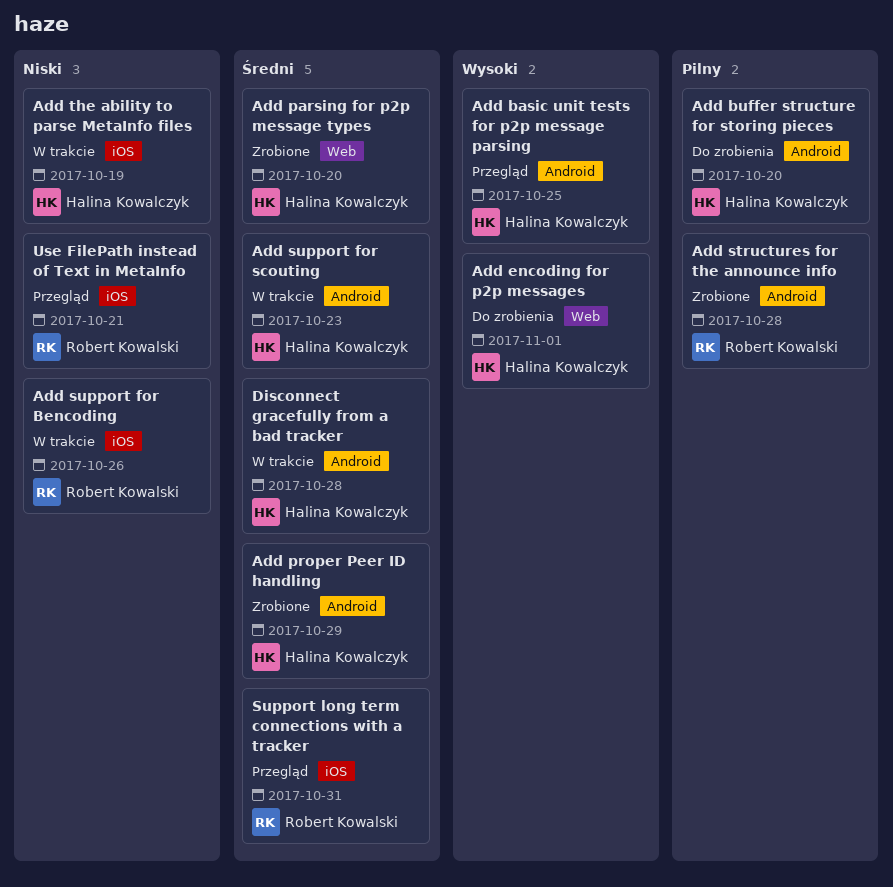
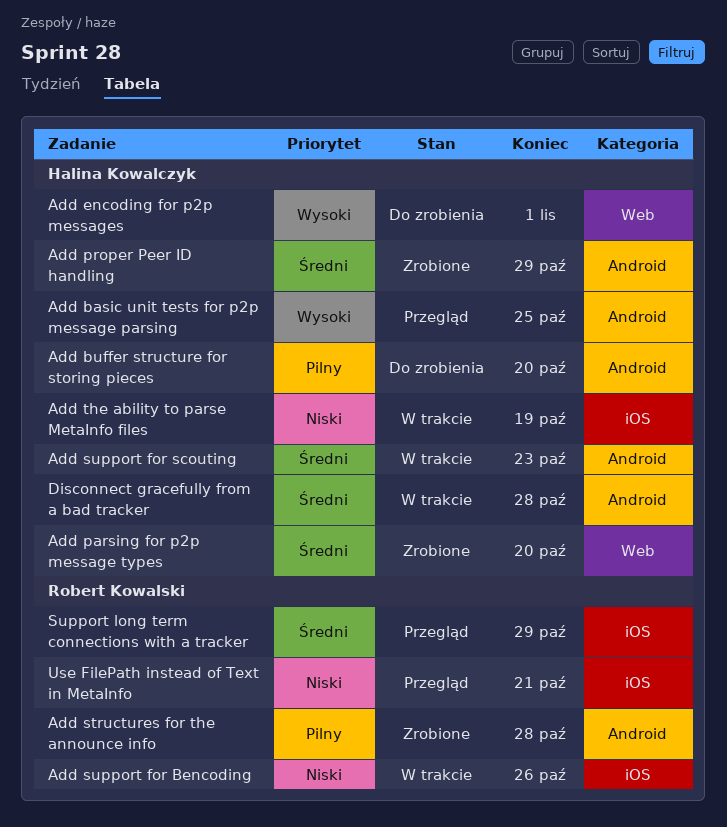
Support long term connections with a tracker, due: Oct 31 -> Oct 29

